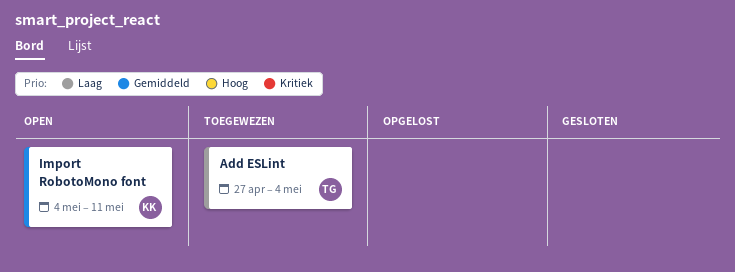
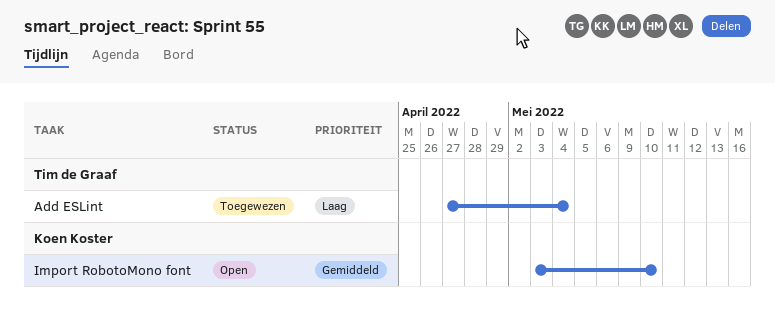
Import RobotoMono font, start: May 4 -> May 3
Import RobotoMono font, due: May 11 -> May 10

